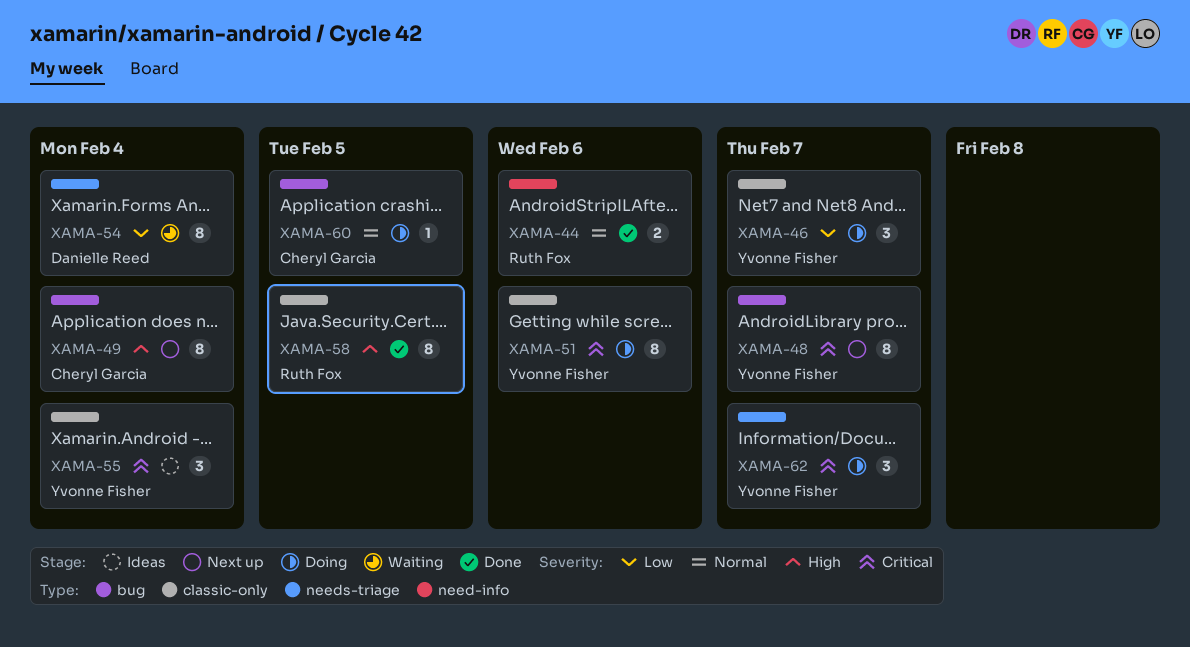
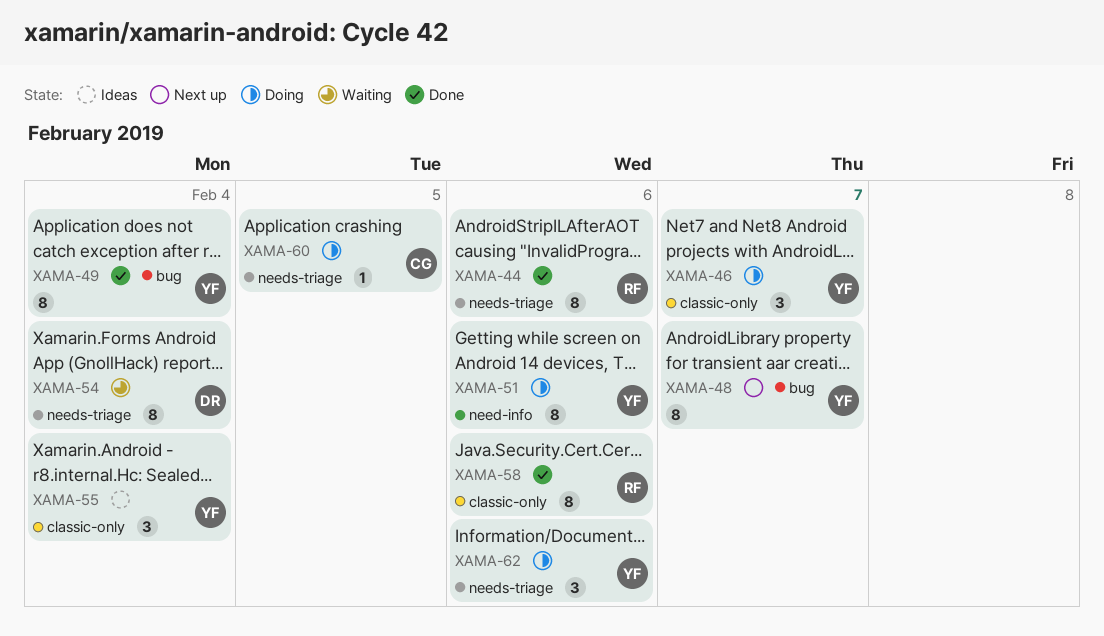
XAMA-44, label: need-info -> needs-triage
XAMA-44, estimate: 2 -> 8
XAMA-49, status: Next up -> Done
XAMA-49, owner: Cheryl Garcia -> Yvonne Fisher
XAMA-51, label: classic-only -> need-info
XAMA-58, due: Feb 5 -> Feb 6
XAMA-60, label: bug -> needs-triage
XAMA-62, due: Feb 7 -> Feb 6

